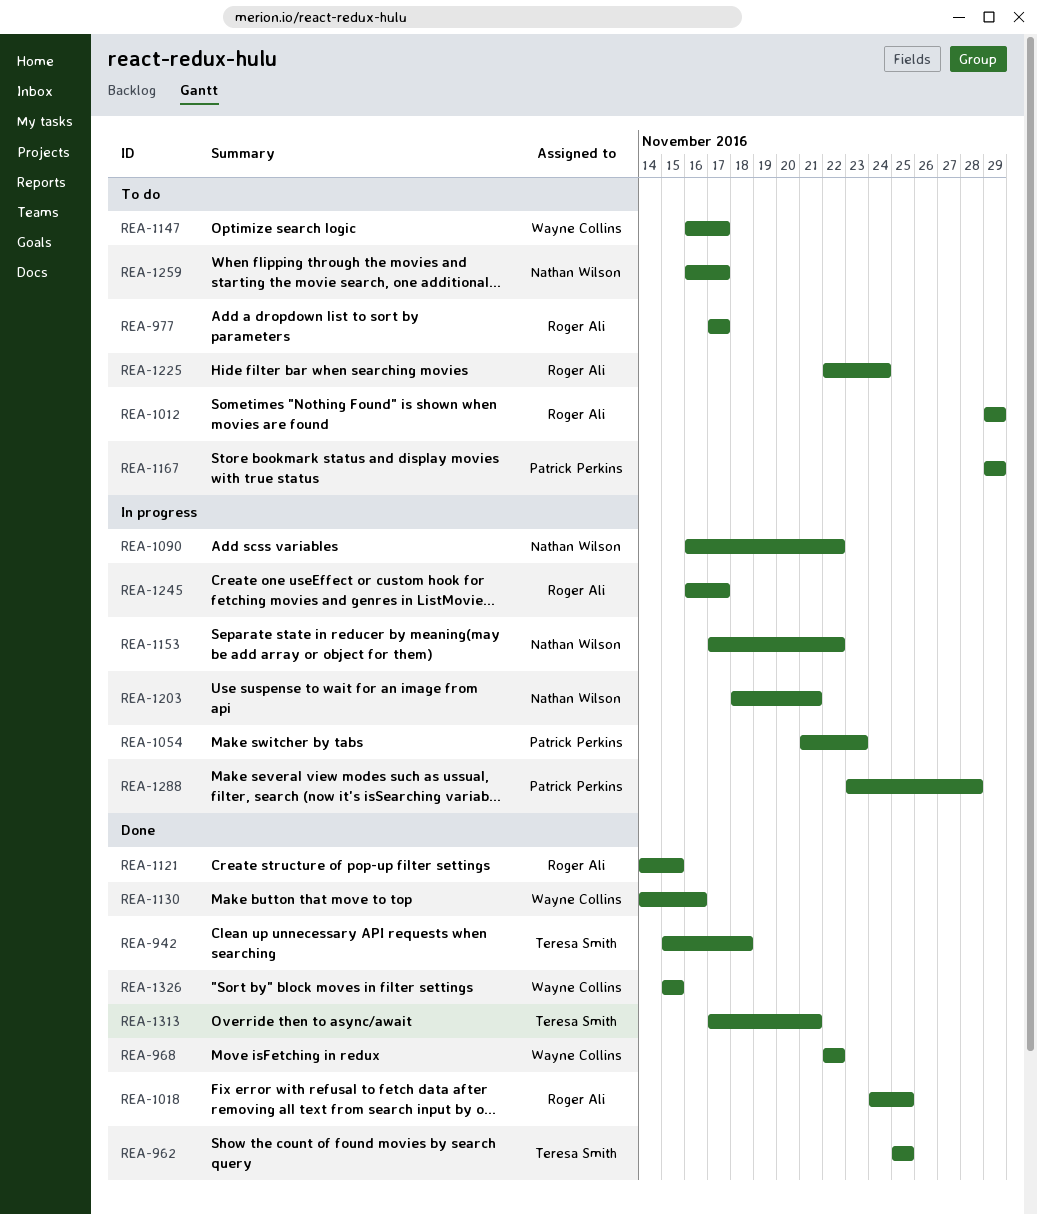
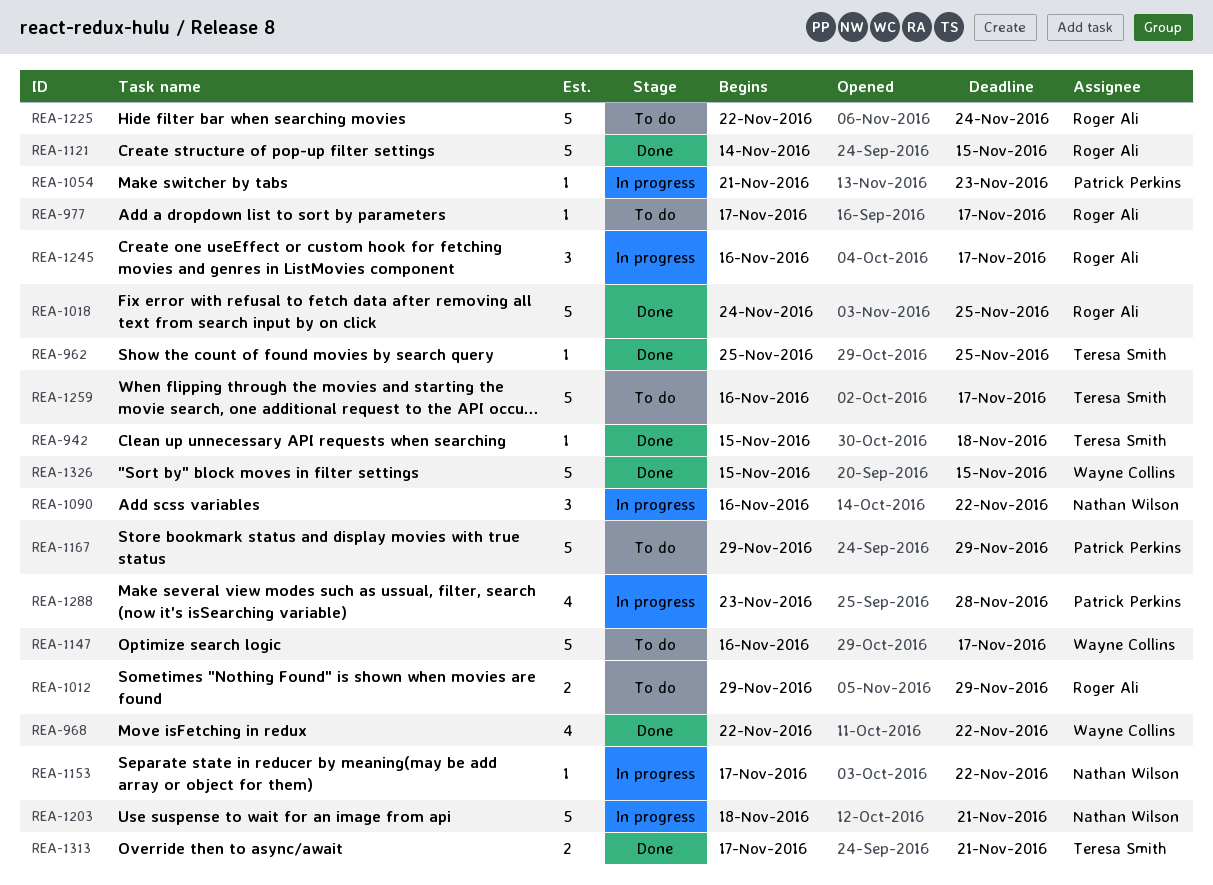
REA-1130: present -> none
REA-1259, owner: Nathan Wilson -> Teresa Smith

